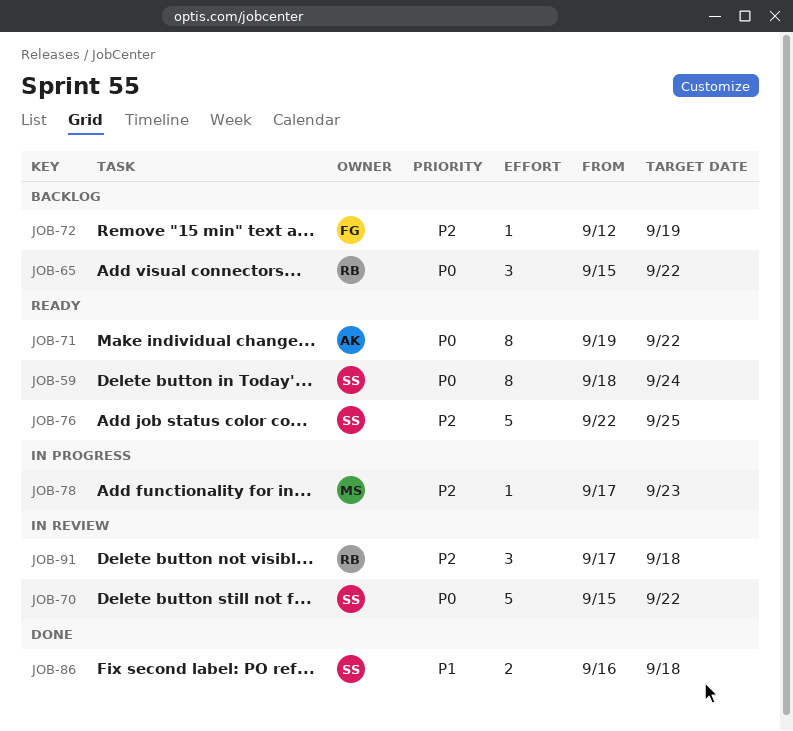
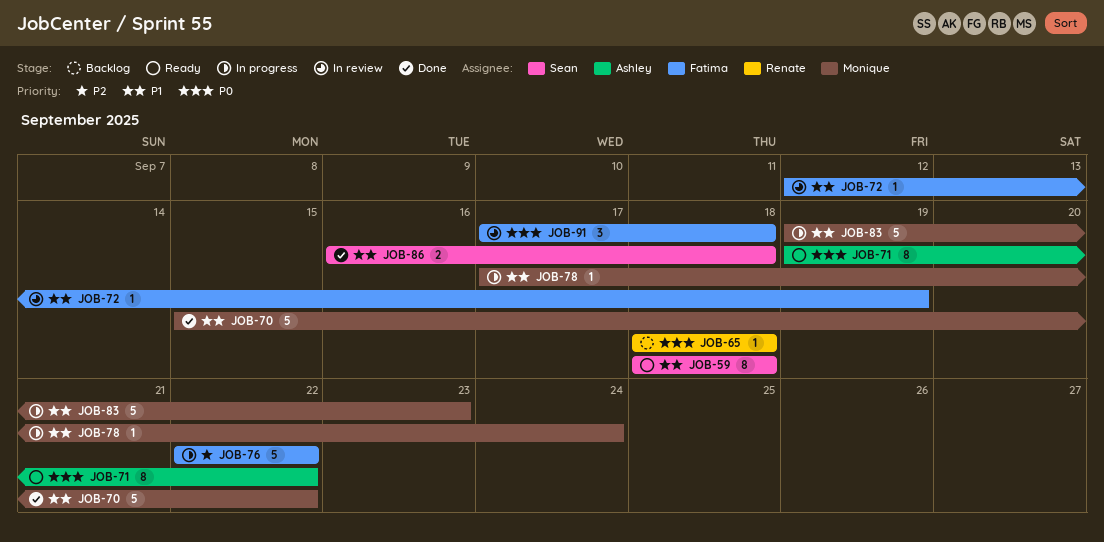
JOB-59, priority: P0 -> P1
JOB-59, due: Sep 24 -> Sep 18
JOB-65, estimate: 3 -> 1
JOB-65, start: Sep 15 -> Sep 18
JOB-65, due: Sep 22 -> Sep 18
JOB-70, status: In review -> Done
JOB-70, owner: Sean -> Monique
JOB-70, priority: P0 -> P1
JOB-72, status: Backlog -> In review
JOB-72, priority: P2 -> P1
JOB-76, status: Ready -> In progress
JOB-76, owner: Sean -> Fatima
JOB-76, due: Sep 25 -> Sep 22
JOB-78, priority: P2 -> P1
JOB-78, due: Sep 23 -> Sep 24
JOB-83: none -> present
JOB-91, owner: Renate -> Fatima
JOB-91, priority: P2 -> P0

